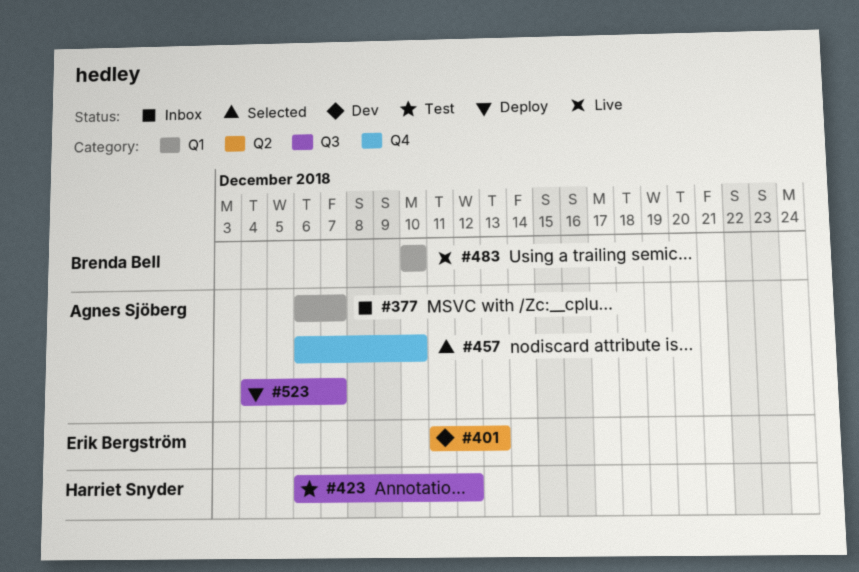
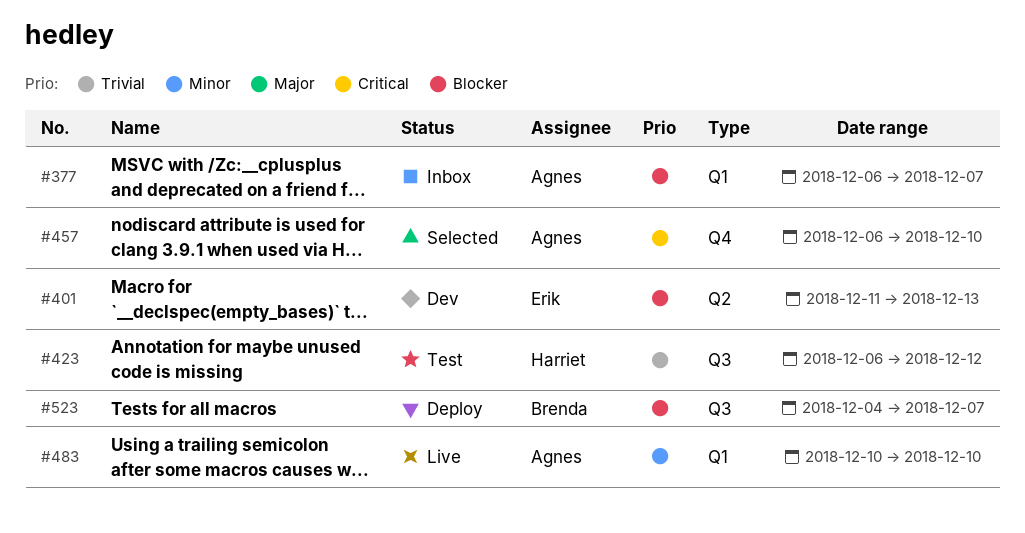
#483, owner: Brenda Bell -> Agnes Sjöberg
#523, owner: Agnes Sjöberg -> Brenda Bell

